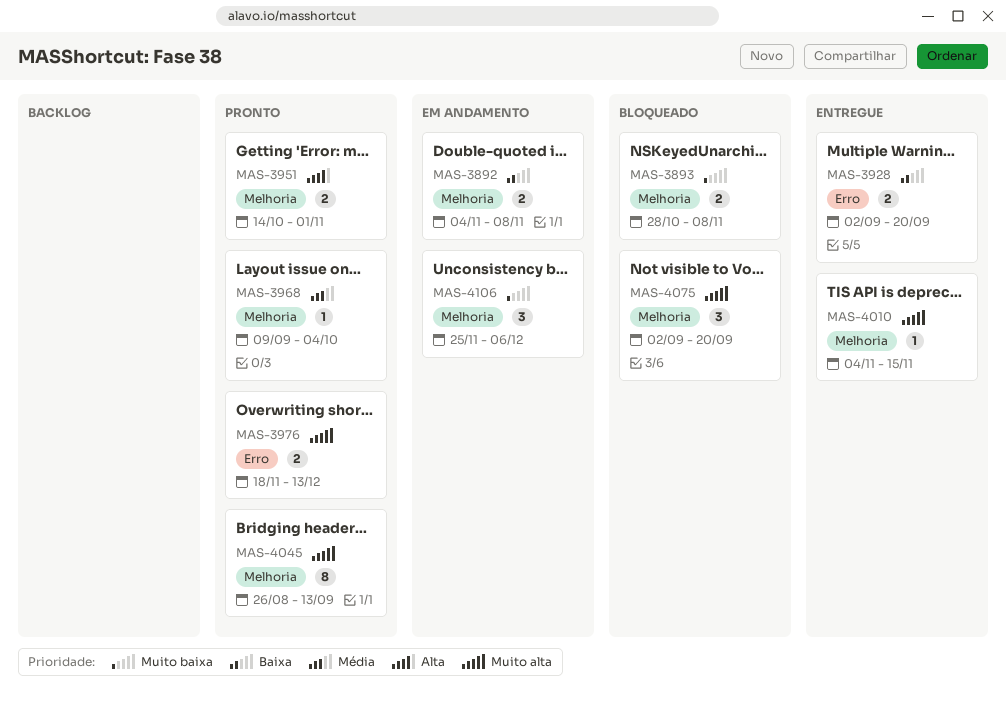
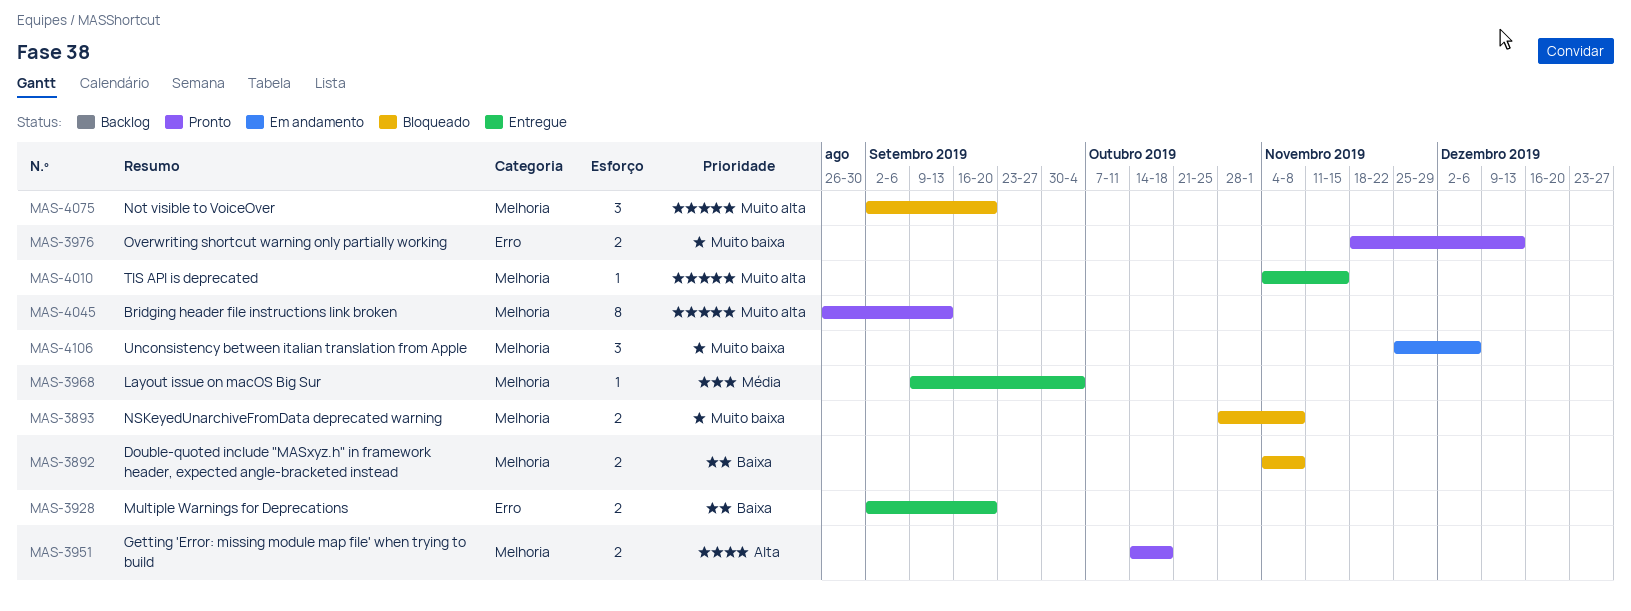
MAS-3892, status: Em andamento -> Bloqueado
MAS-3951, due: Nov 1 -> Oct 18
MAS-3968, status: Pronto -> Entregue
MAS-3976, priority: Muito alta -> Muito baixa

